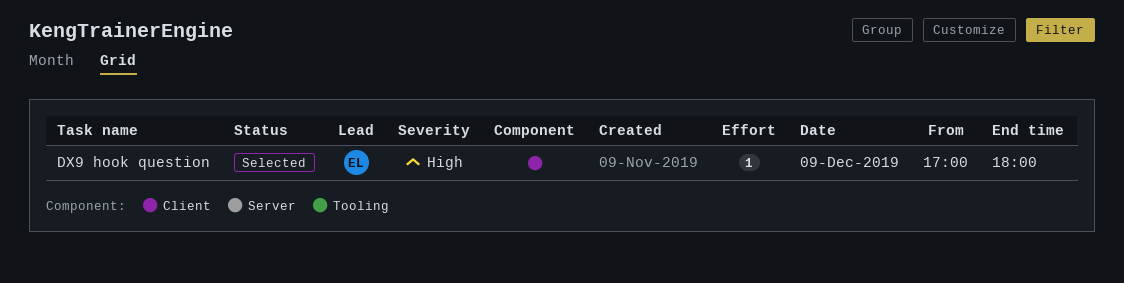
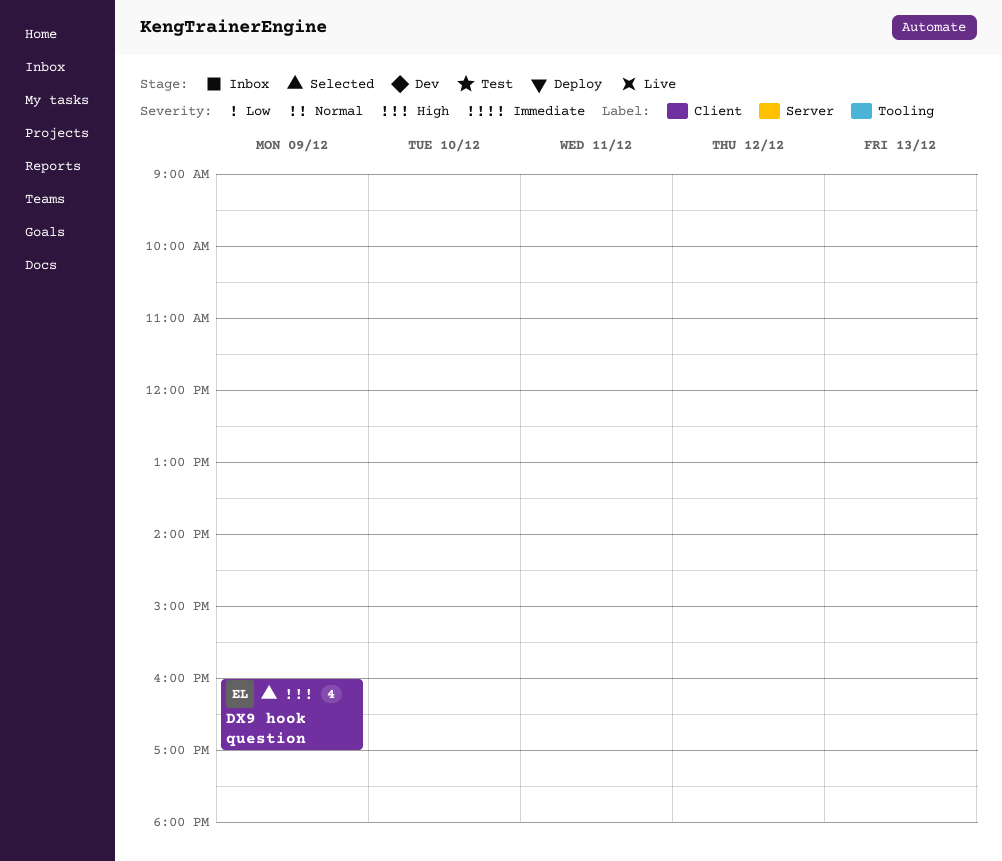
DX9 hook question, estimate: 1 -> 4
DX9 hook question, begins: 17:00 -> 16:00
DX9 hook question, ends: 18:00 -> 17:00

